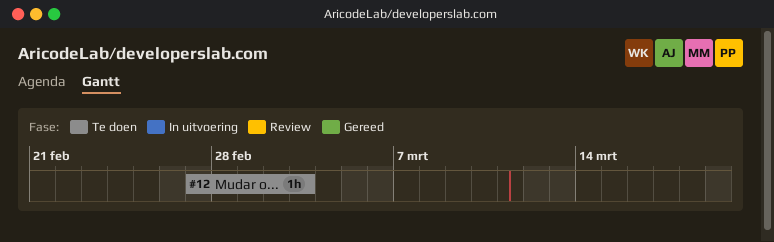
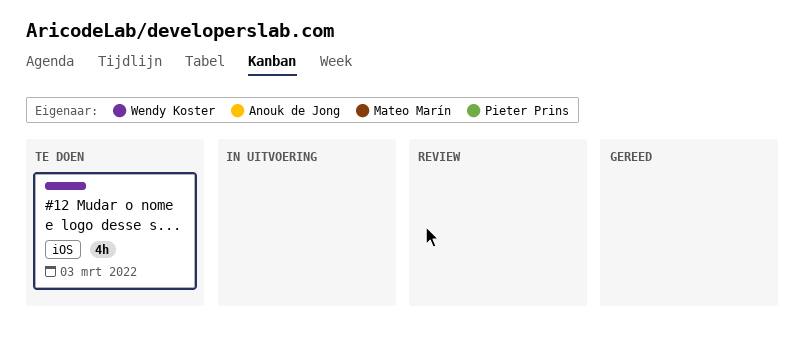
#12, estimate: 1h -> 4h

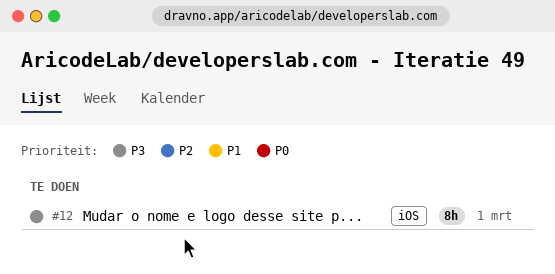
#12, estimate: 4h -> 8h
#12, due: Mar 3 -> Mar 1

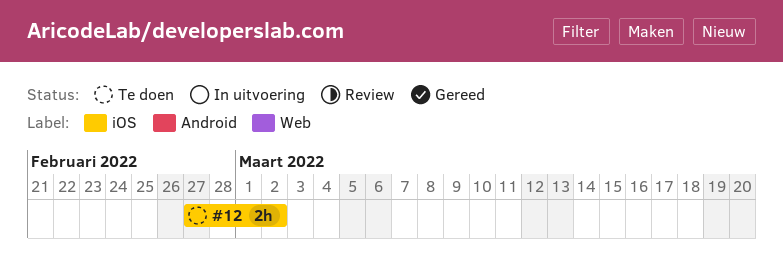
#12, estimate: 8h -> 2h
#12, due: Mar 1 -> Mar 2

